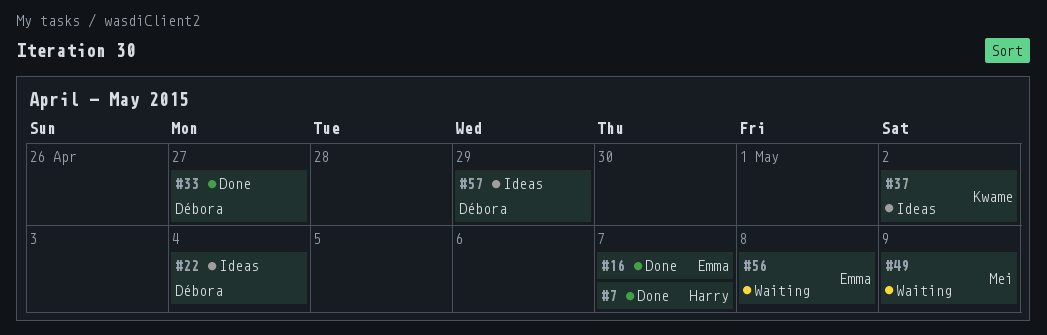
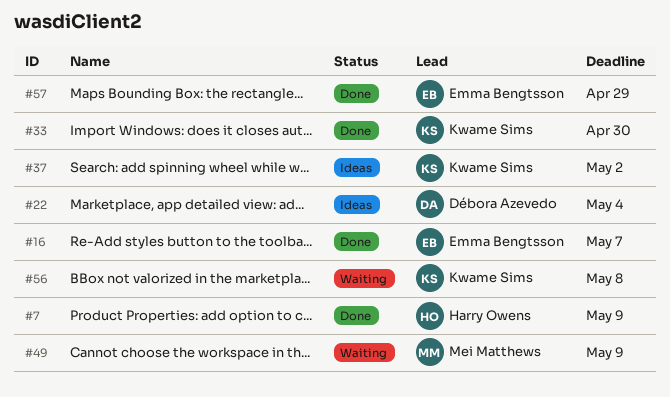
#7, due: May 7 -> May 9
#33, owner: Débora Azevedo -> Kwame Sims
#33, due: Apr 27 -> Apr 30
#56, owner: Emma Bengtsson -> Kwame Sims
#57, status: Ideas -> Done
#57, owner: Débora Azevedo -> Emma Bengtsson

